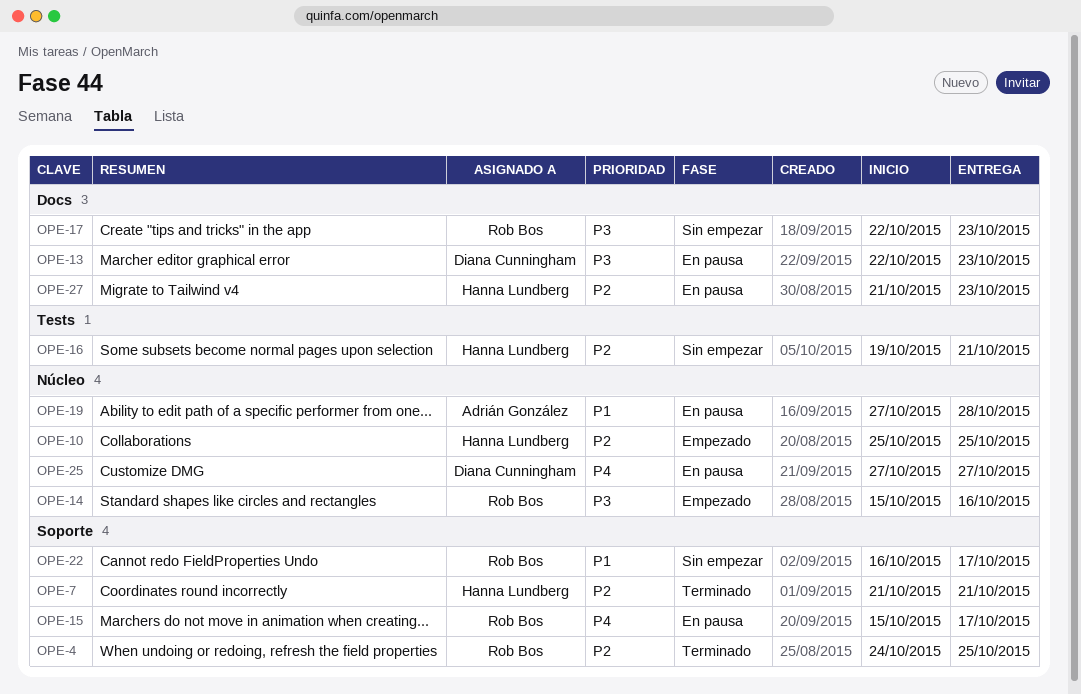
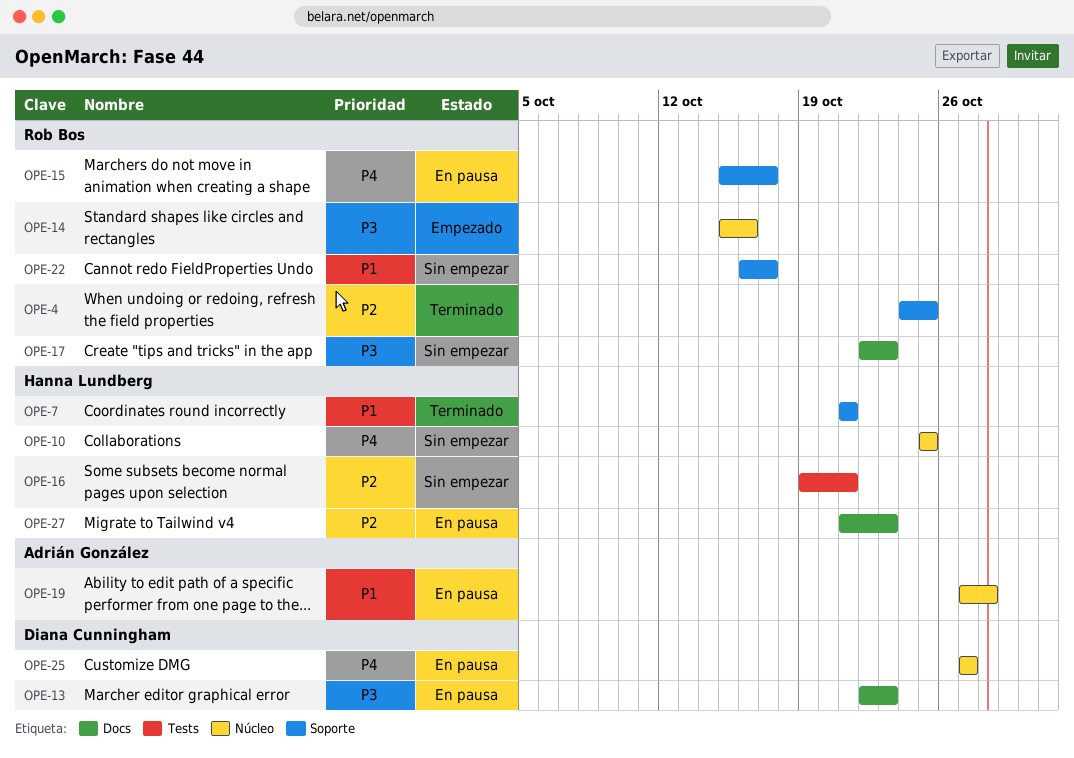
OPE-7, priority: P2 -> P1
OPE-10, status: Empezado -> Sin empezar
OPE-10, priority: P2 -> P4

